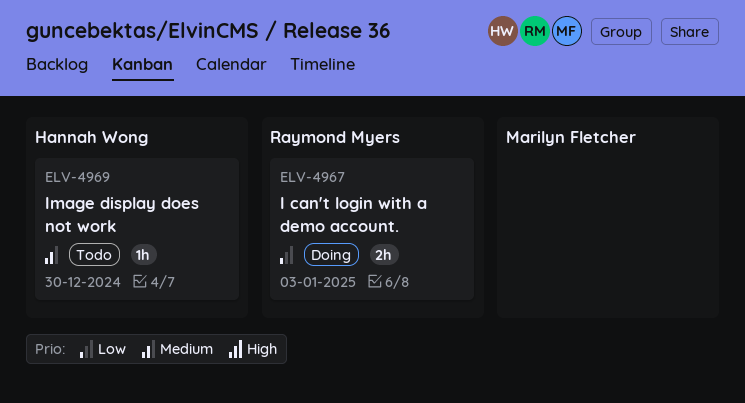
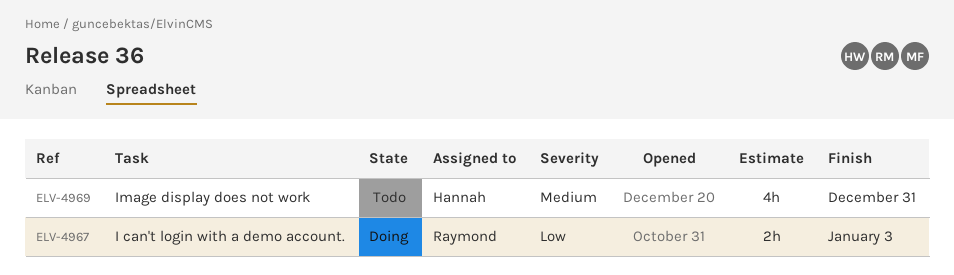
ELV-4969, estimate: 1h -> 4h
ELV-4969, due: Dec 30 -> Dec 31

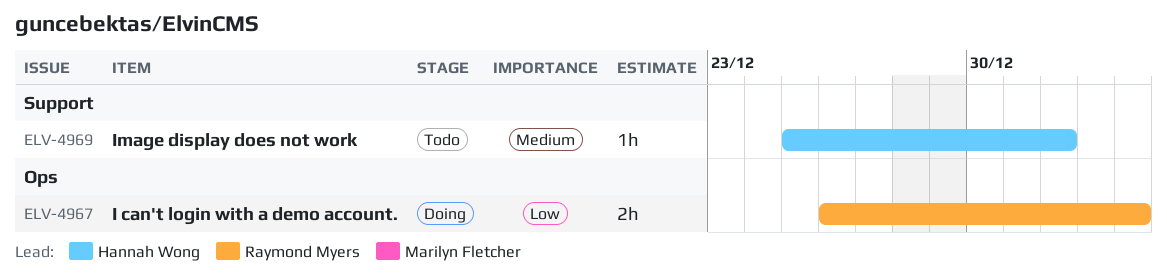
ELV-4969, estimate: 4h -> 1h
ELV-4969, due: Dec 31 -> Jan 1

